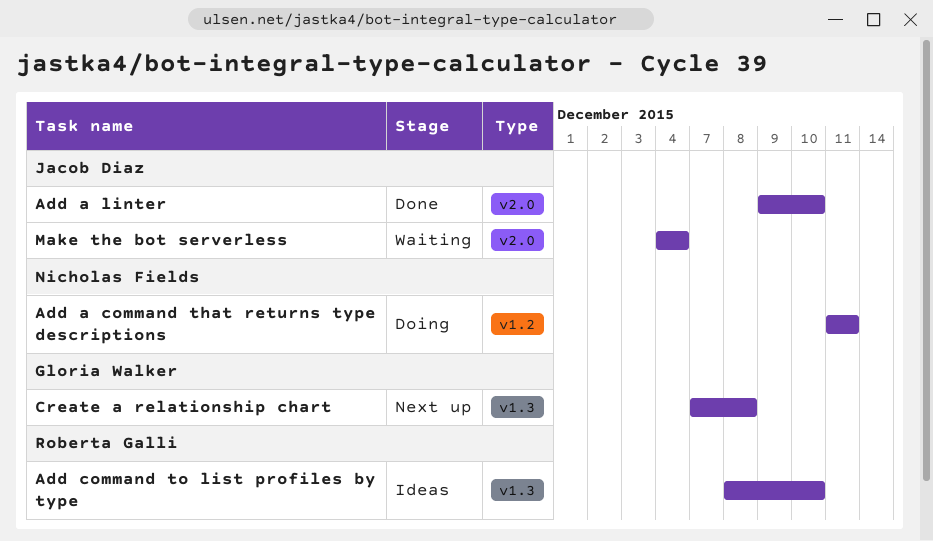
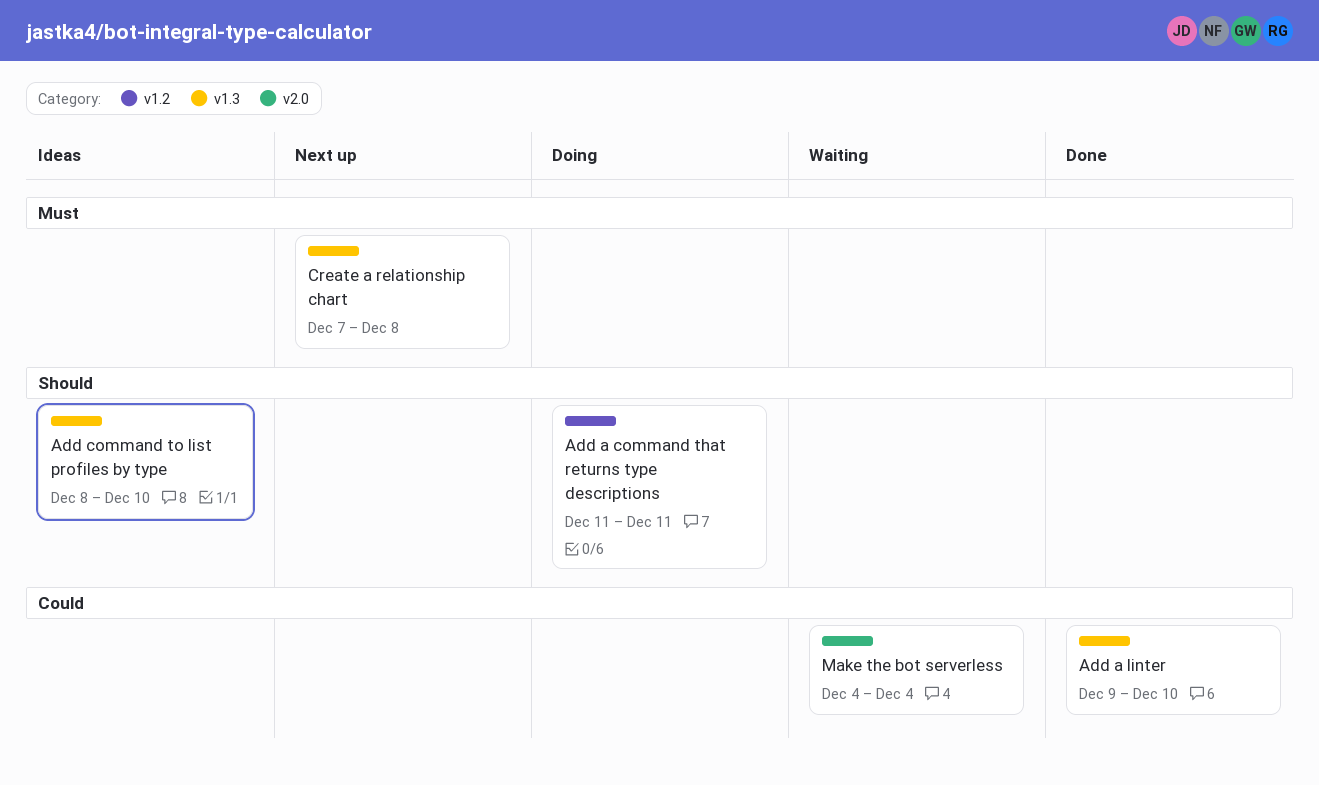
Add a linter, label: v2.0 -> v1.3

